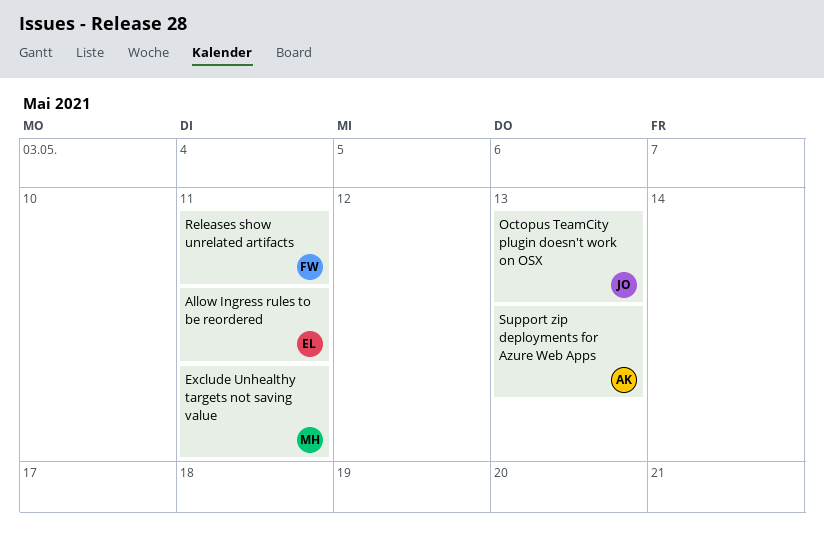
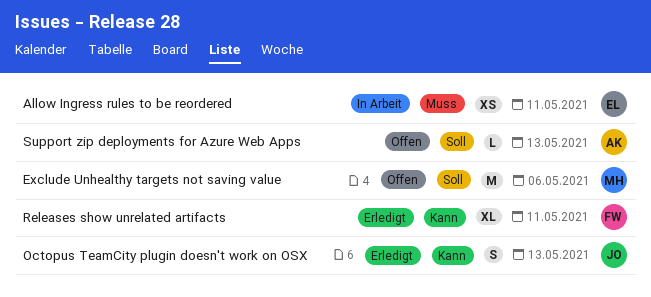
Exclude Unhealthy targets not saving value, due: May 11 -> May 6

